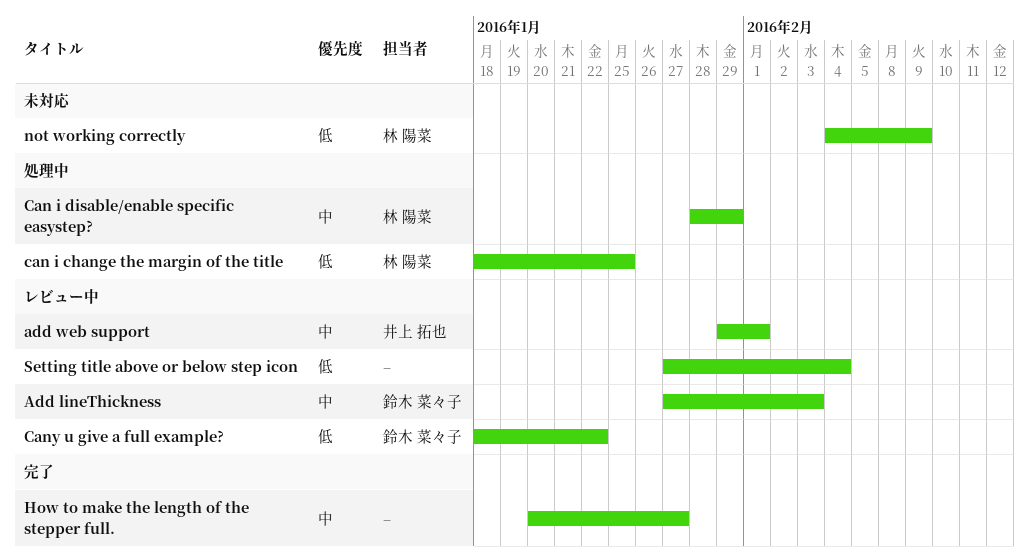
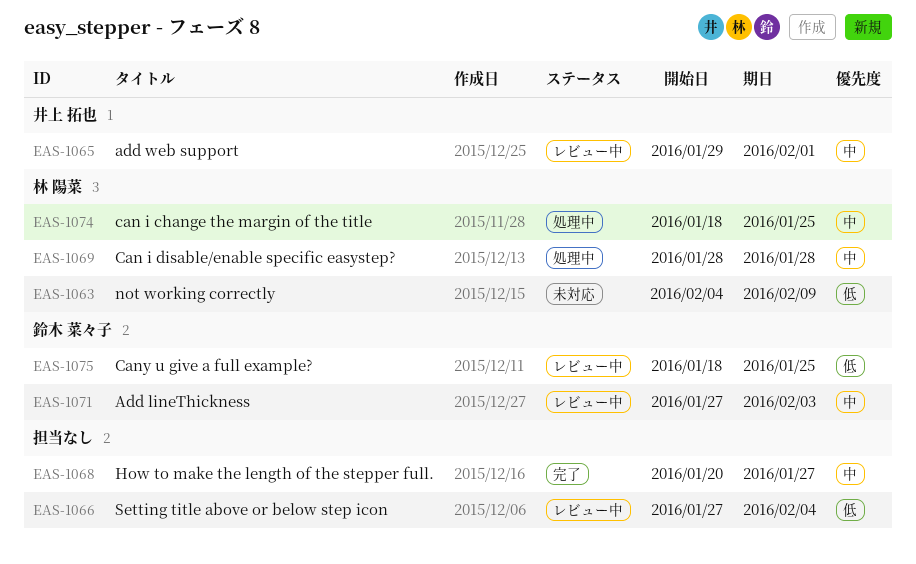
can i change the margin of the title, priority: 低 -> 中
Can i disable/enable specific easystep?, due: Jan 29 -> Jan 28
Cany u give a full example?, due: Jan 22 -> Jan 25

